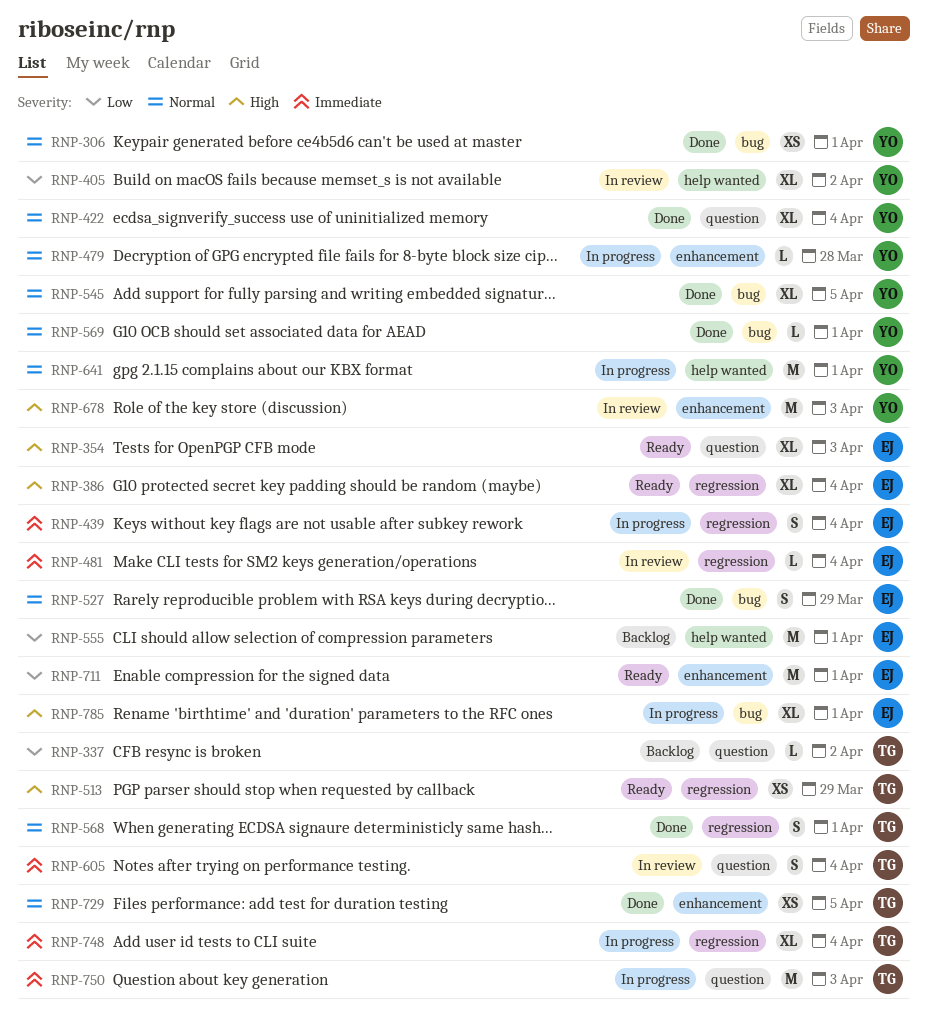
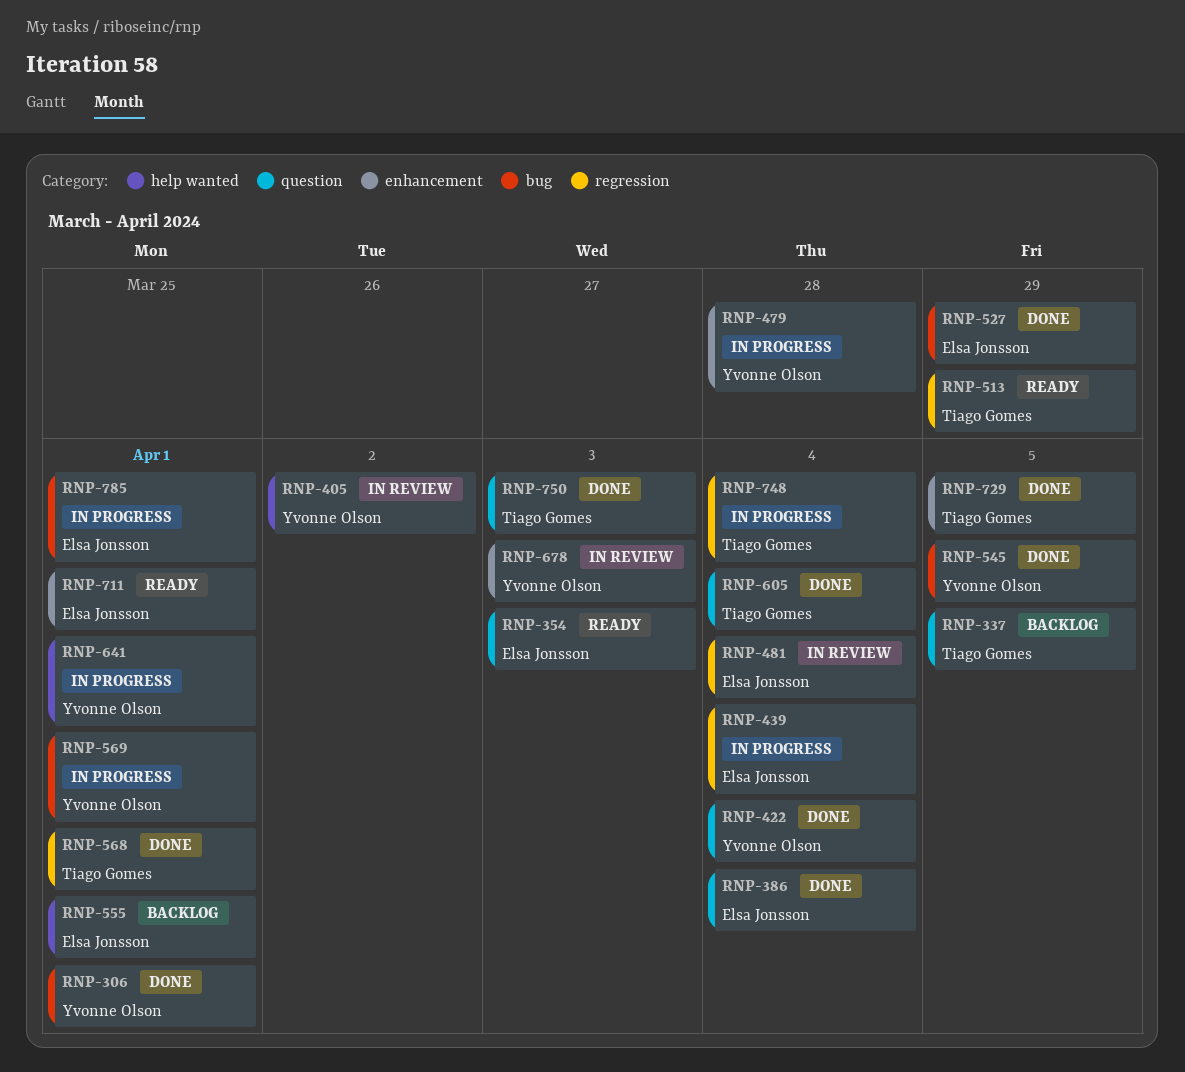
RNP-337, due: Apr 2 -> Apr 5
RNP-386, status: Ready -> Done
RNP-386, label: regression -> question
RNP-569, status: Done -> In progress
RNP-605, status: In review -> Done
RNP-750, status: In progress -> Done

